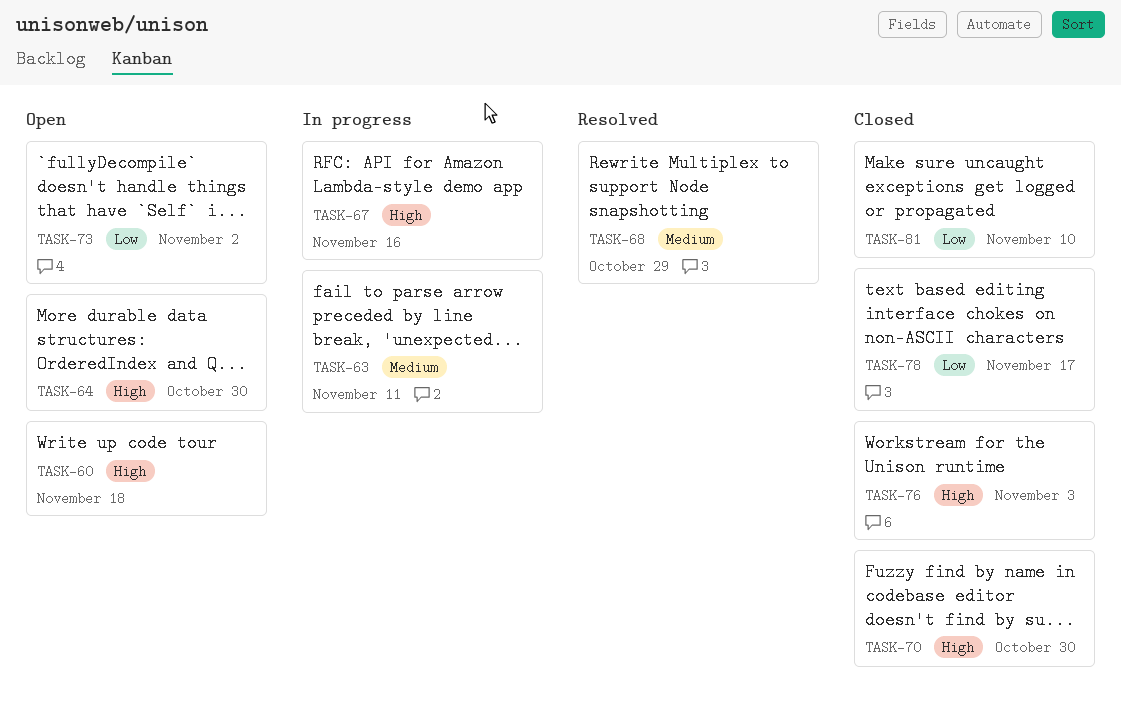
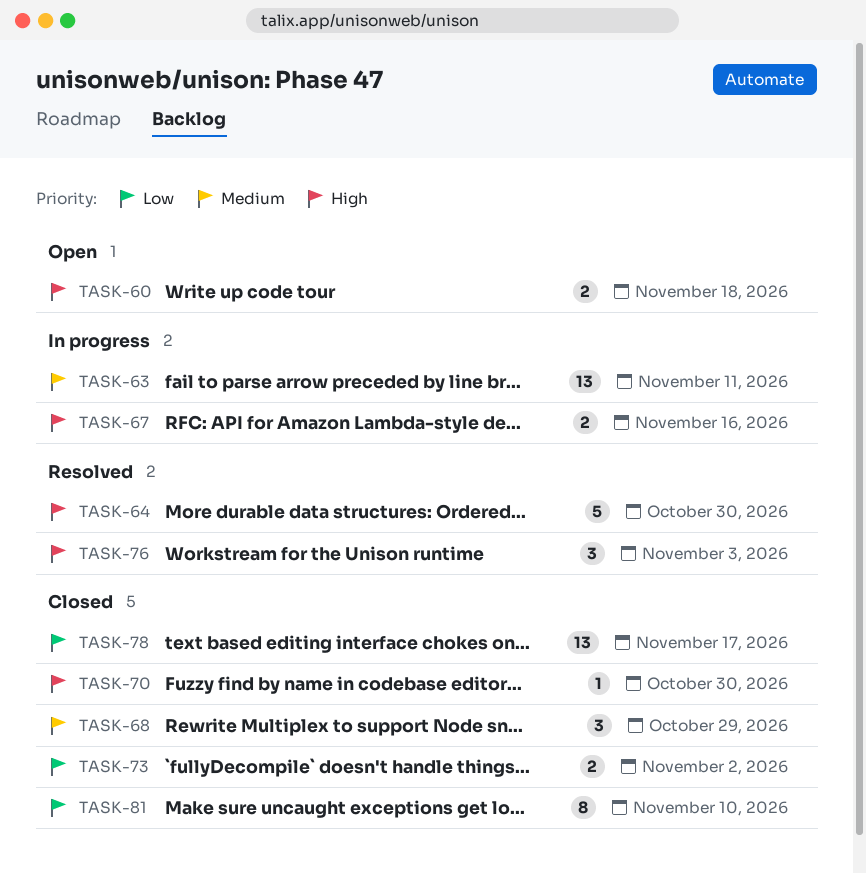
TASK-64, status: Open -> Resolved
TASK-68, status: Resolved -> Closed
TASK-73, status: Open -> Closed
TASK-76, status: Closed -> Resolved

